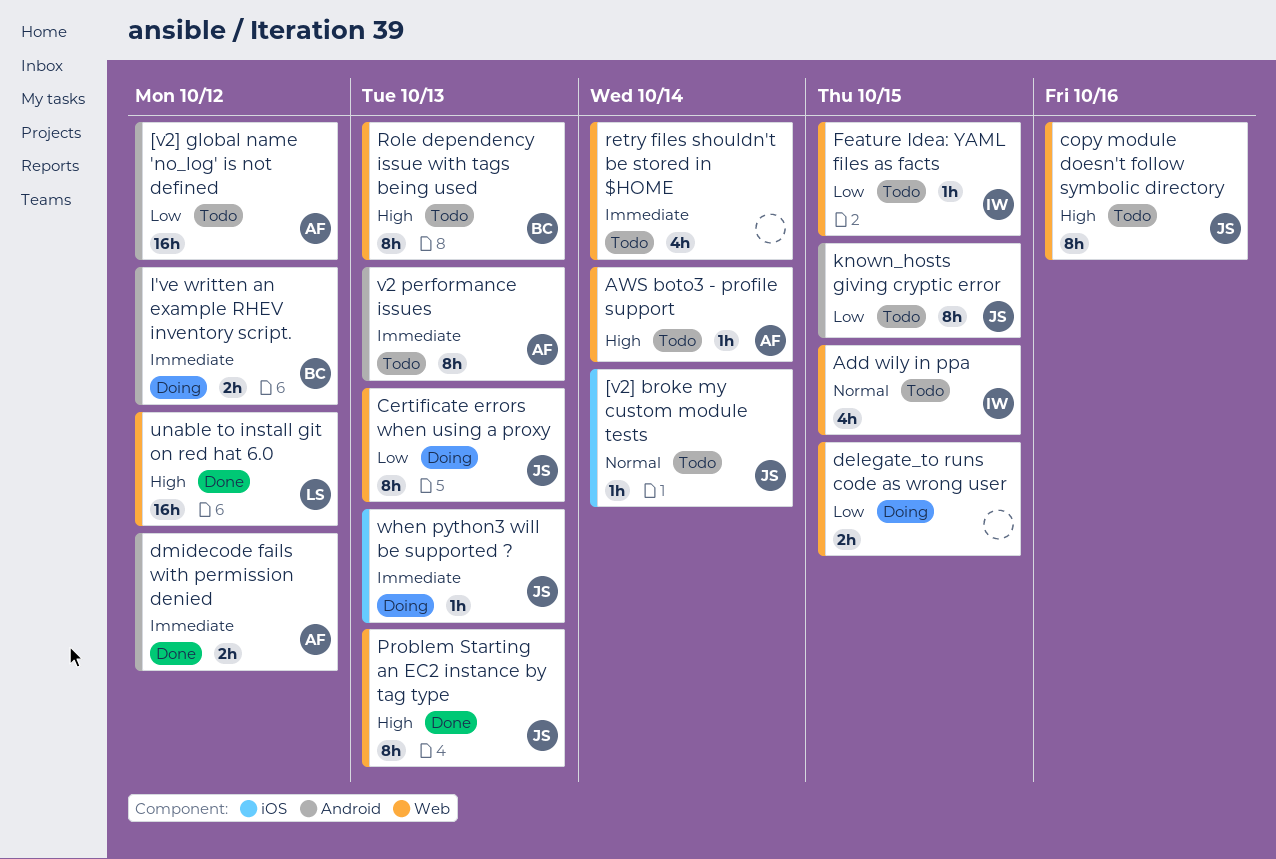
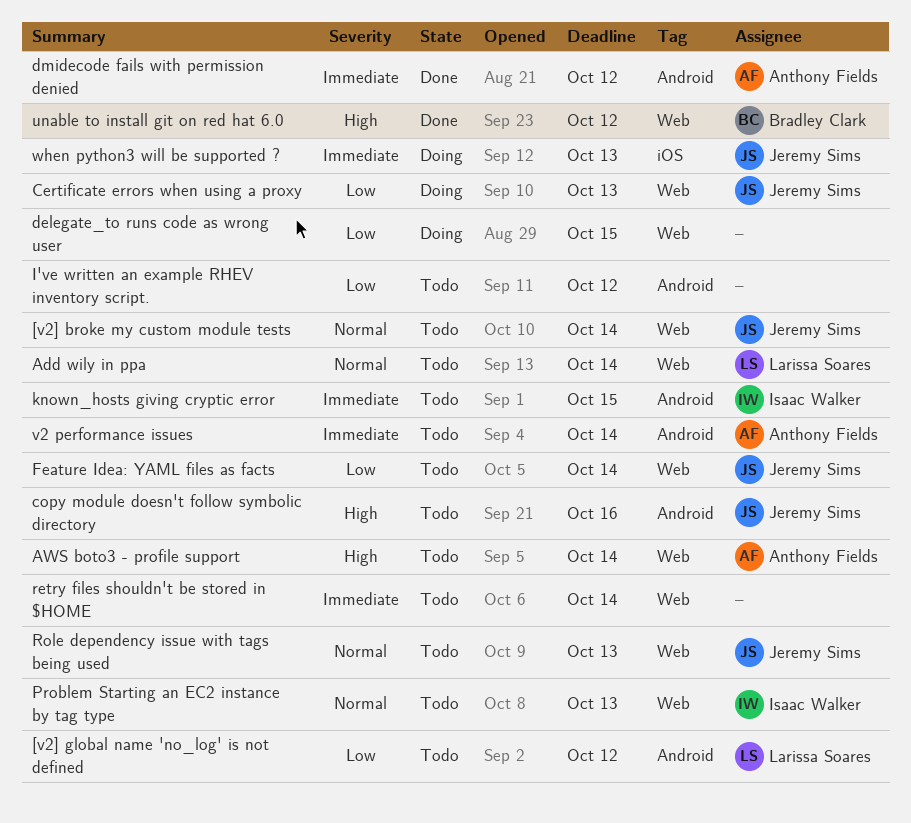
[v2] broke my custom module tests, label: iOS -> Web
[v2] global name 'no_log' is not defined, owner: Anthony Fields -> Larissa Soares
Add wily in ppa, owner: Isaac Walker -> Larissa Soares
Add wily in ppa, due: Oct 15 -> Oct 14
copy module doesn't follow symbolic directory, label: Web -> Android
Feature Idea: YAML files as facts, owner: Isaac Walker -> Jeremy Sims
Feature Idea: YAML files as facts, due: Oct 15 -> Oct 14
I've written an example RHEV inventory script., status: Doing -> Todo
I've written an example RHEV inventory script., owner: Bradley Clark -> none
I've written an example RHEV inventory script., priority: Immediate -> Low
known_hosts giving cryptic error, owner: Jeremy Sims -> Isaac Walker
known_hosts giving cryptic error, priority: Low -> Immediate
Problem Starting an EC2 instance by tag type, status: Done -> Todo
Problem Starting an EC2 instance by tag type, owner: Jeremy Sims -> Isaac Walker
Problem Starting an EC2 instance by tag type, priority: High -> Normal
Role dependency issue with tags being used, owner: Bradley Clark -> Jeremy Sims
Role dependency issue with tags being used, priority: High -> Normal
unable to install git on red hat 6.0, owner: Larissa Soares -> Bradley Clark
v2 performance issues, due: Oct 13 -> Oct 14

